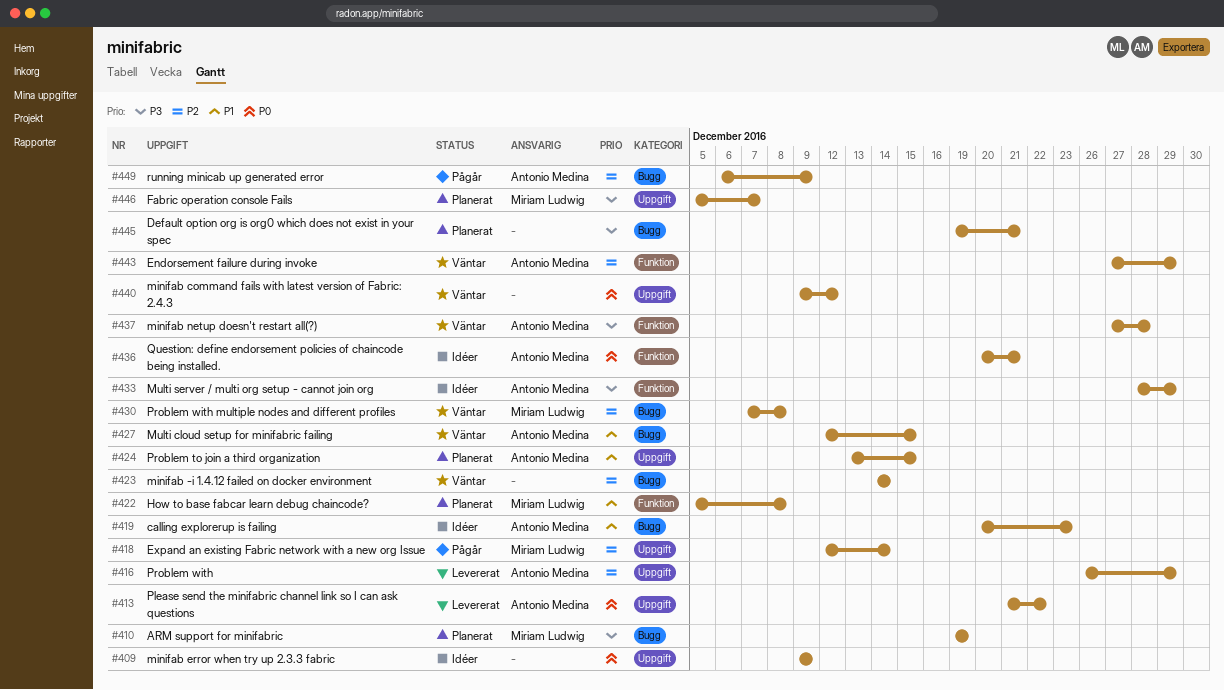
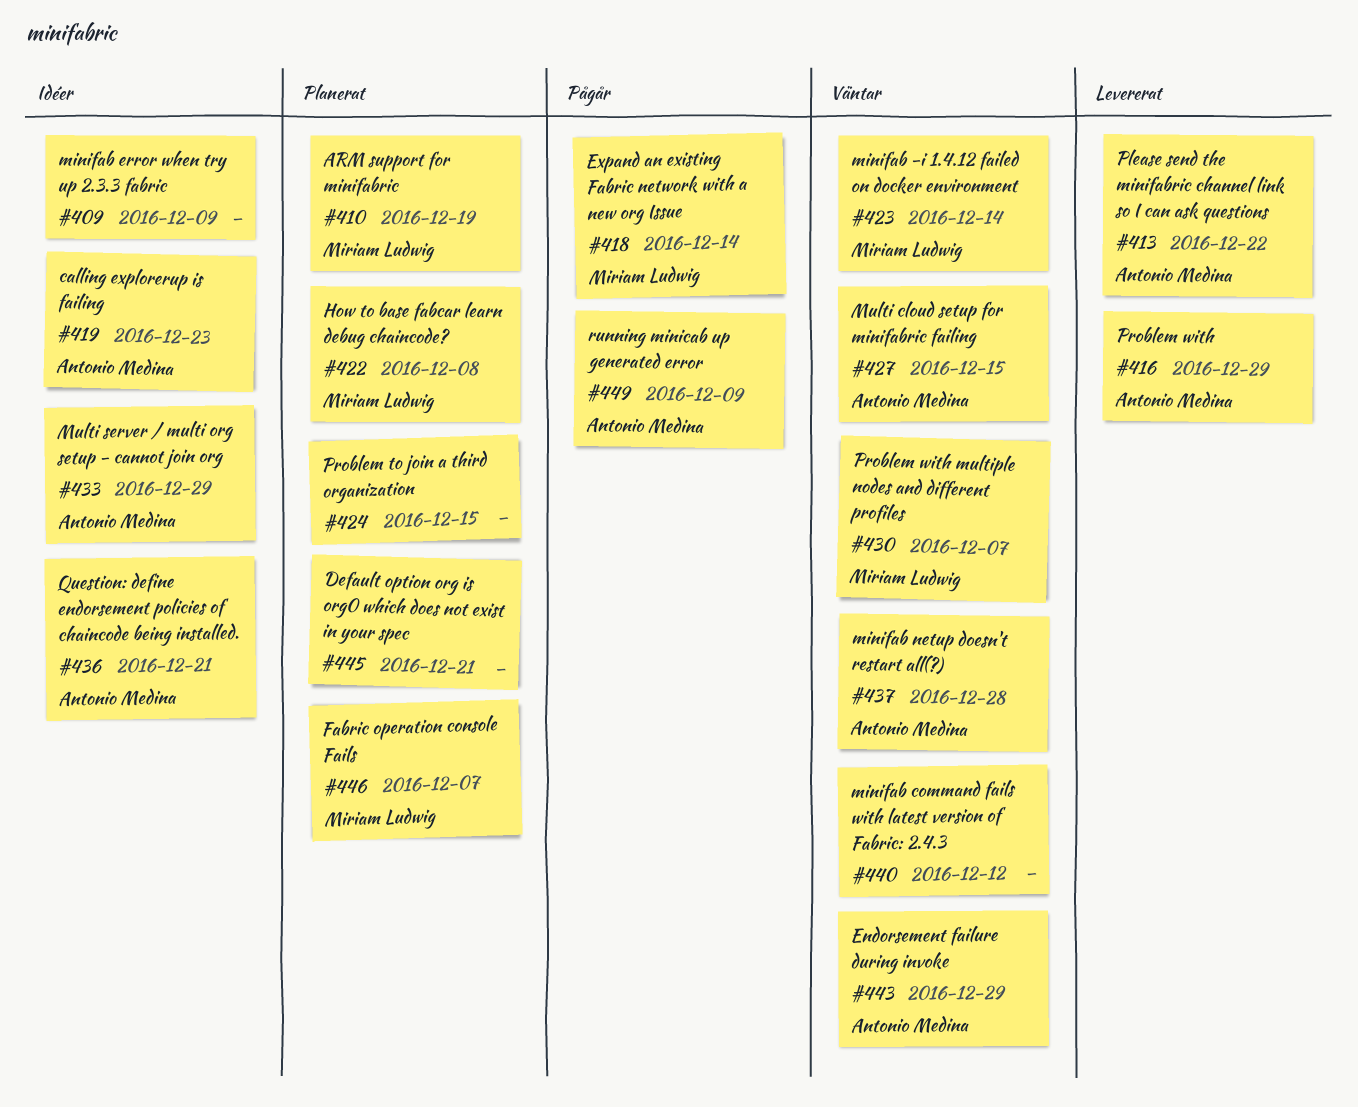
#423, owner: none -> Miriam Ludwig
#424, owner: Antonio Medina -> none
#430, due: Dec 8 -> Dec 7

